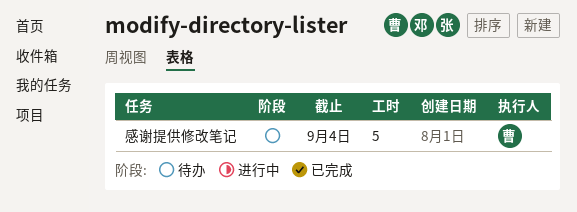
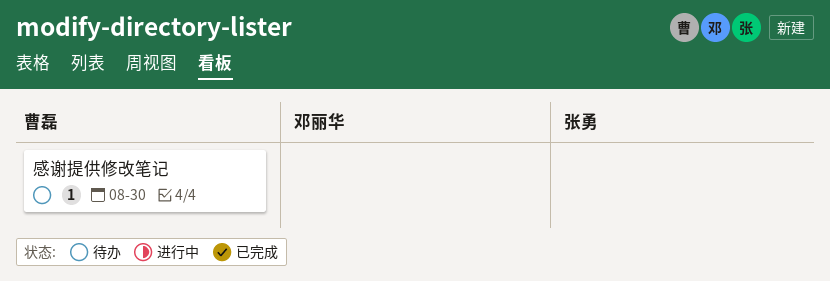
感谢提供修改笔记, estimate: 5 -> 1
感谢提供修改笔记, due: Sep 4 -> Aug 30

